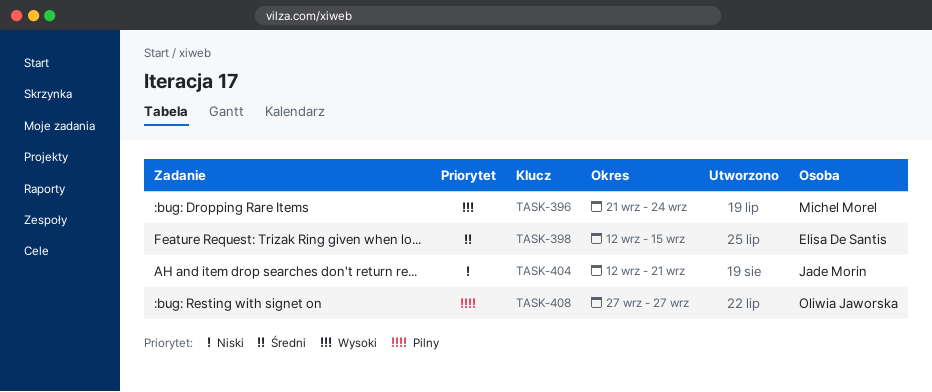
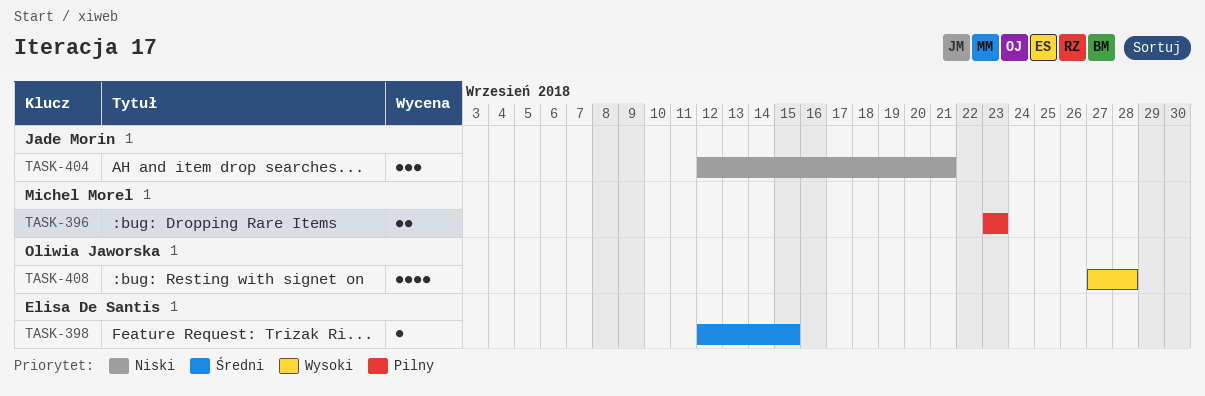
TASK-396, priority: Wysoki -> Pilny
TASK-396, start: Sep 21 -> Sep 23
TASK-396, due: Sep 24 -> Sep 23
TASK-408, priority: Pilny -> Wysoki
TASK-408, due: Sep 27 -> Sep 28

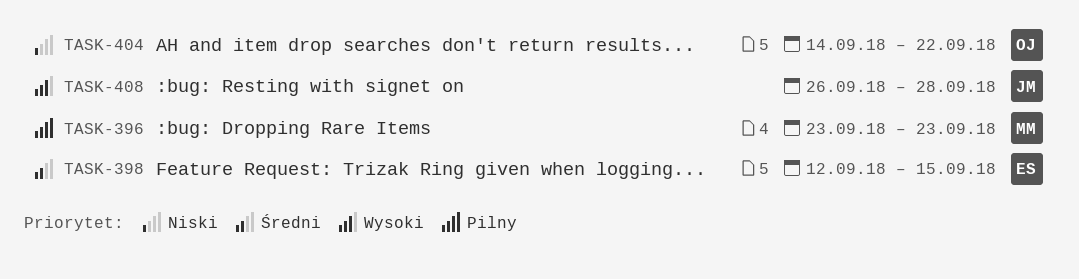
TASK-404, owner: Jade Morin -> Oliwia Jaworska
TASK-404, start: Sep 12 -> Sep 14
TASK-404, due: Sep 21 -> Sep 22
TASK-408, owner: Oliwia Jaworska -> Jade Morin
TASK-408, start: Sep 27 -> Sep 26

